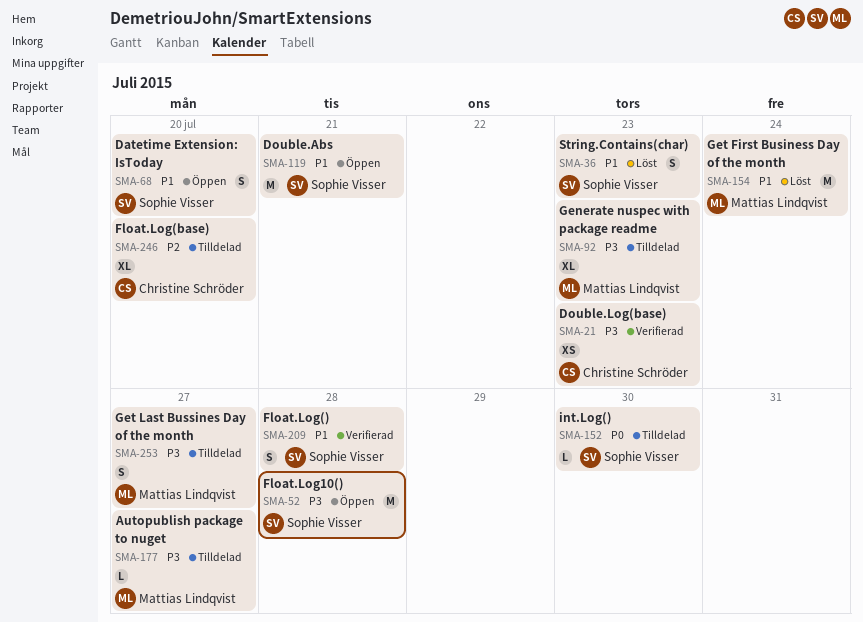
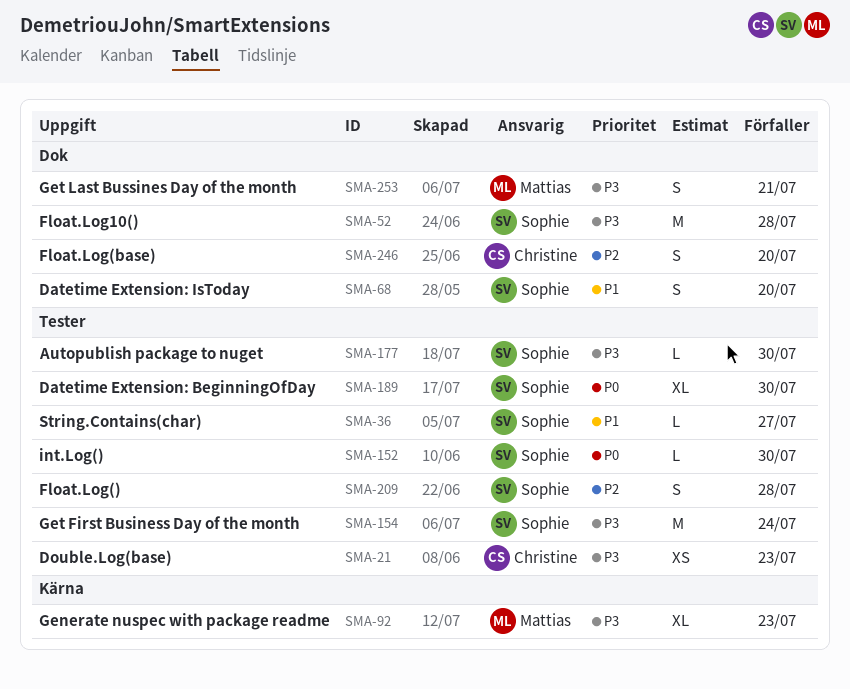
SMA-36, estimate: S -> L
SMA-36, due: Jul 23 -> Jul 27
SMA-119: present -> none
SMA-154, owner: Mattias Lindqvist -> Sophie Visser
SMA-154, priority: P1 -> P3
SMA-177, owner: Mattias Lindqvist -> Sophie Visser
SMA-177, due: Jul 27 -> Jul 30
SMA-189: none -> present
SMA-209, priority: P1 -> P2
SMA-246, estimate: XL -> S
SMA-253, due: Jul 27 -> Jul 21

